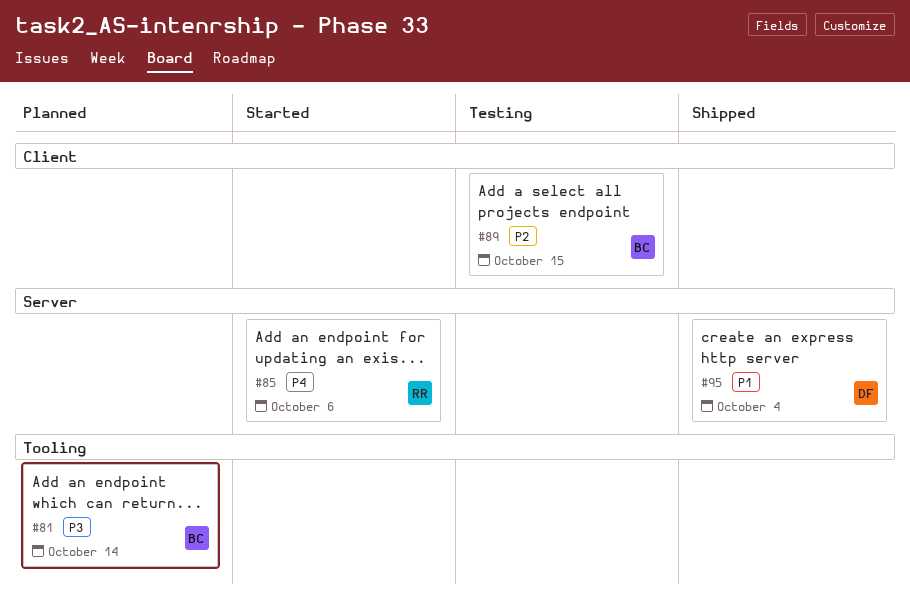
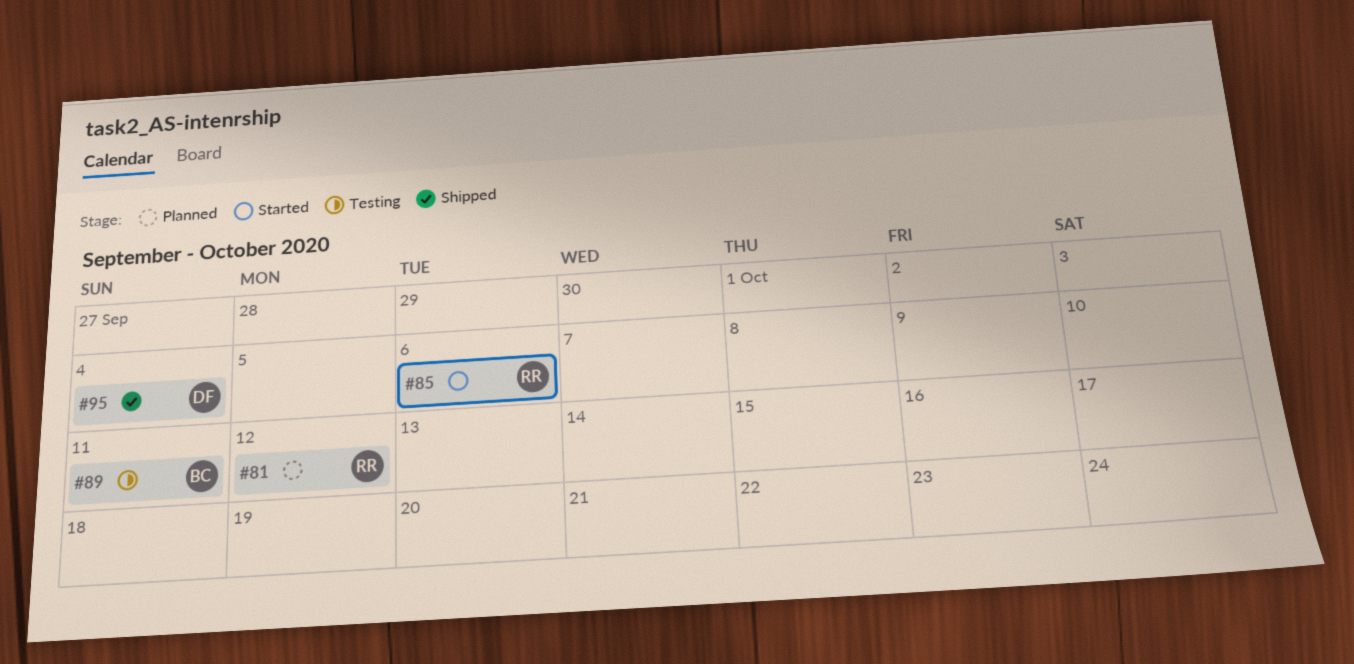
#81, owner: BC -> RR
#81, due: Oct 14 -> Oct 12
#89, due: Oct 15 -> Oct 11

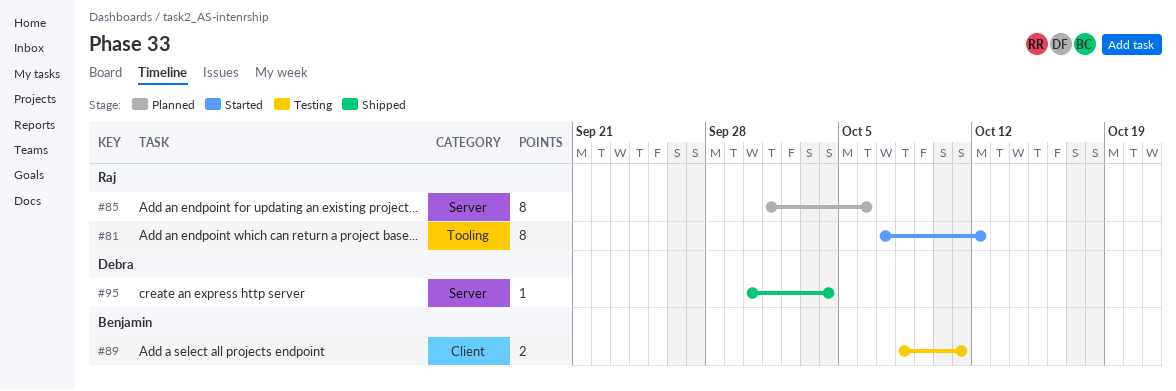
#81, status: Planned -> Started
#85, status: Started -> Planned

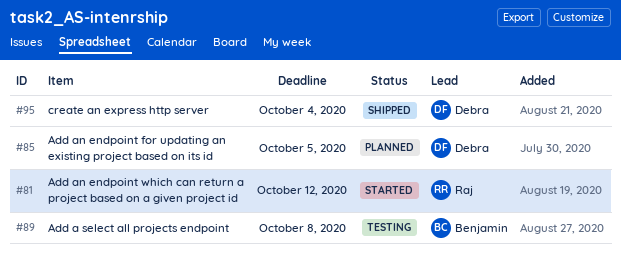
#85, owner: Raj -> Debra
#85, due: Oct 6 -> Oct 5
#89, due: Oct 11 -> Oct 8

